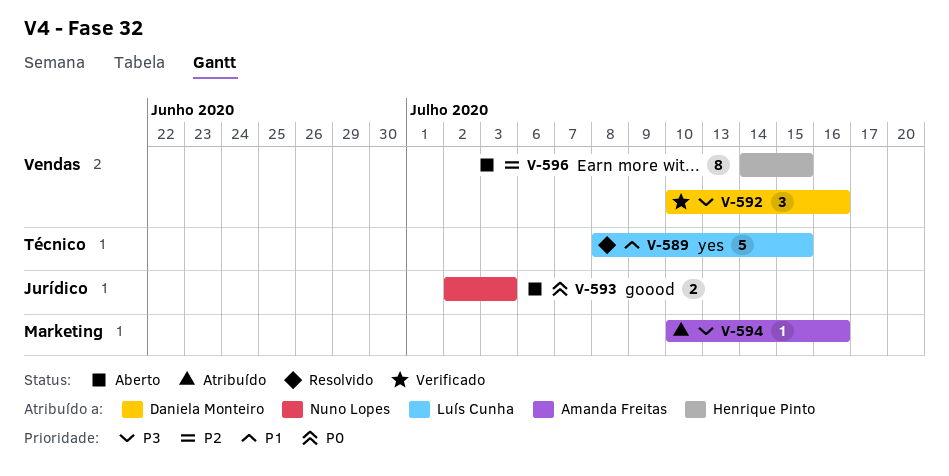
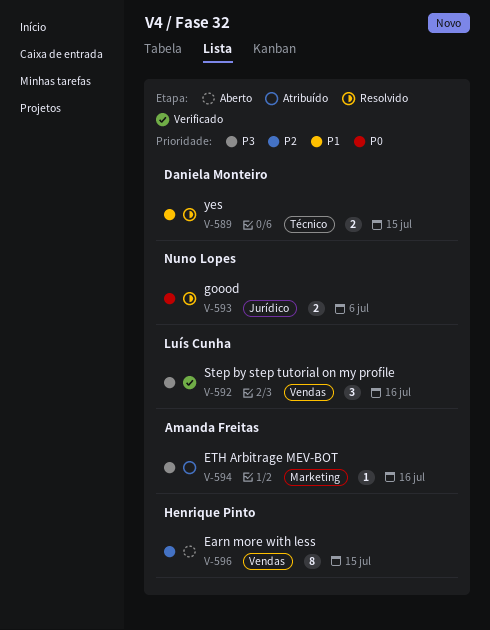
V-589, owner: Luís Cunha -> Daniela Monteiro
V-589, estimate: 5 -> 2
V-592, owner: Daniela Monteiro -> Luís Cunha
V-593, status: Aberto -> Resolvido
V-593, due: Jul 3 -> Jul 6

